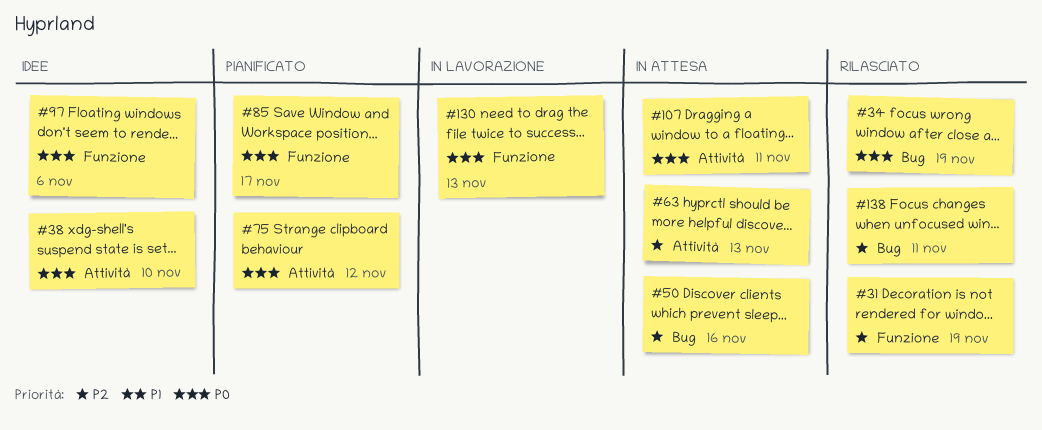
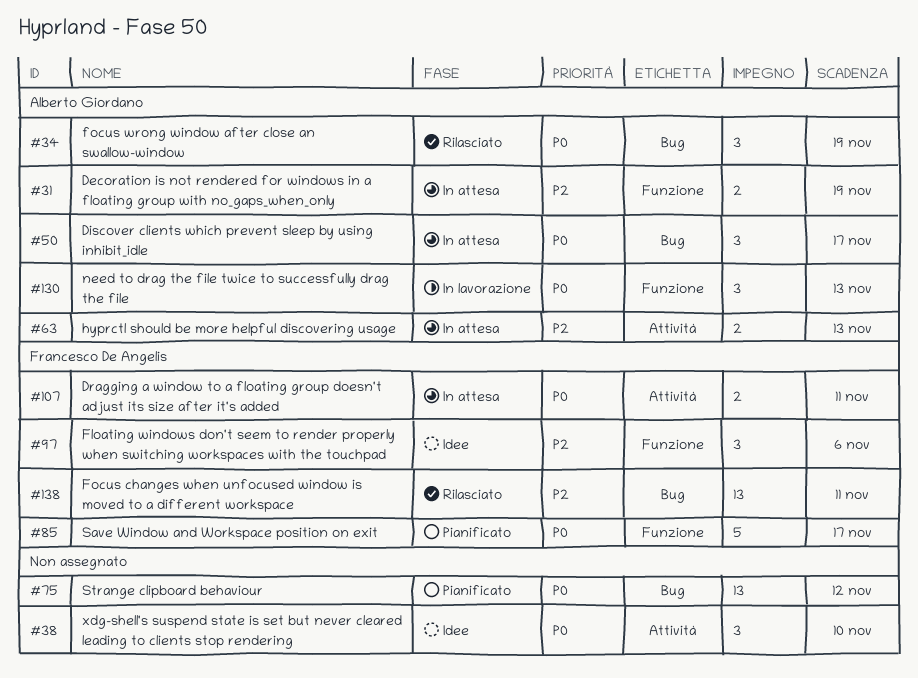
#31, status: Rilasciato -> In attesa
#50, priority: P2 -> P0
#50, due: Nov 16 -> Nov 17
#75, label: Attività -> Bug
#97, priority: P0 -> P2

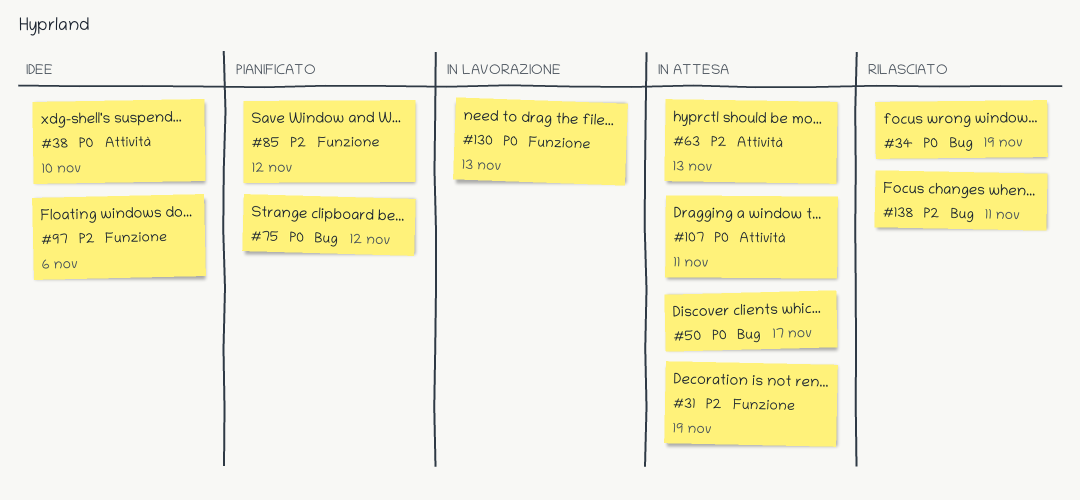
#85, priority: P0 -> P2
#85, due: Nov 17 -> Nov 12

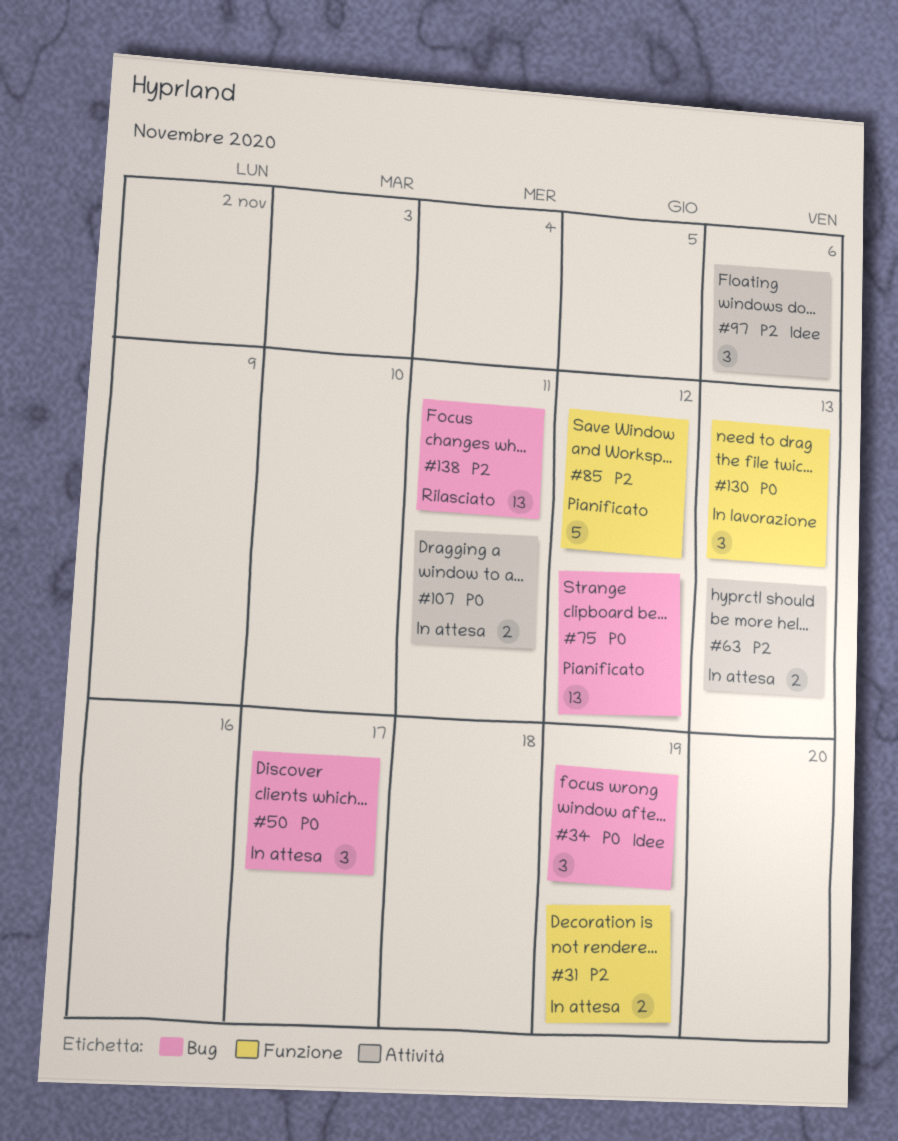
#34, status: Rilasciato -> Idee
#38: present -> none
#97, label: Funzione -> Attività

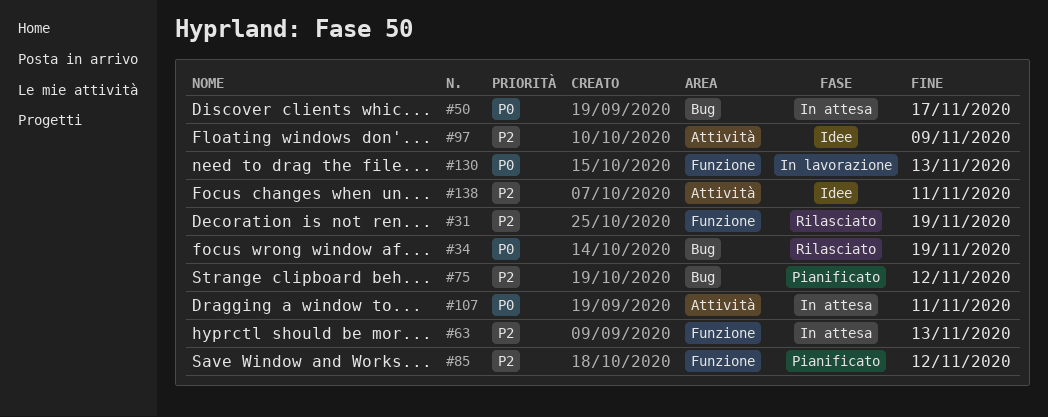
#31, status: In attesa -> Rilasciato
#34, status: Idee -> Rilasciato
#63, label: Attività -> Funzione
#75, priority: P0 -> P2
#97, due: Nov 6 -> Nov 9
#138, status: Rilasciato -> Idee
#138, label: Bug -> Attività

